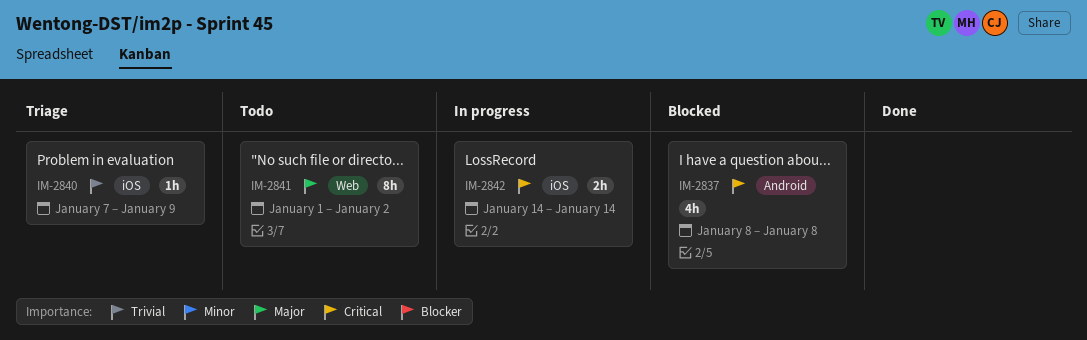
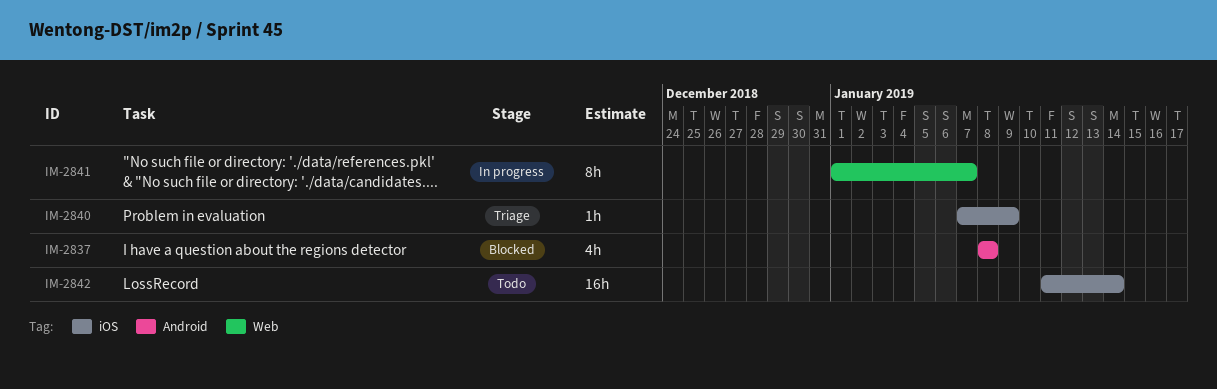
IM-2841, status: Todo -> In progress
IM-2841, due: Jan 2 -> Jan 7
IM-2842, status: In progress -> Todo
IM-2842, estimate: 2h -> 16h
IM-2842, start: Jan 14 -> Jan 11

